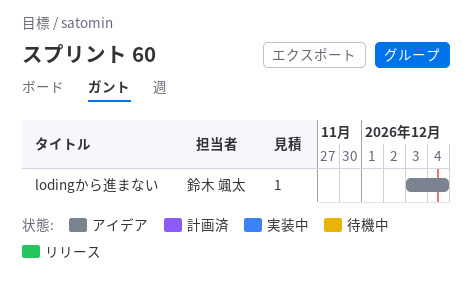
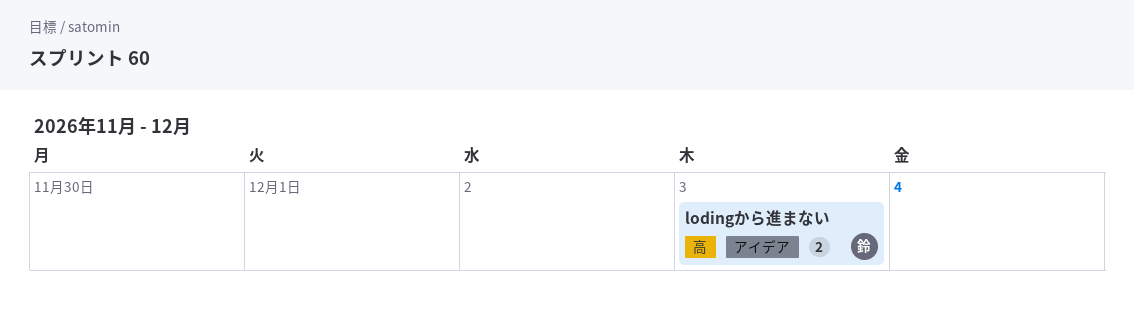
lodingから進まない, estimate: 1 -> 2
lodingから進まない, due: Dec 4 -> Dec 3

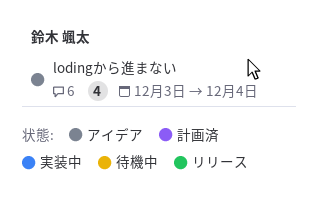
lodingから進まない, estimate: 2 -> 4
lodingから進まない, due: Dec 3 -> Dec 4

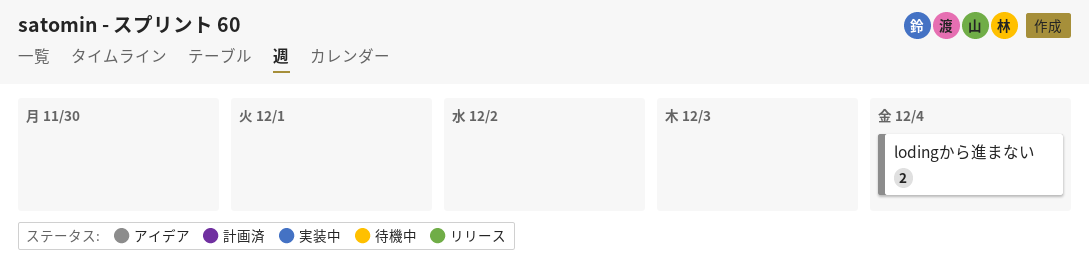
lodingから進まない, estimate: 4 -> 2

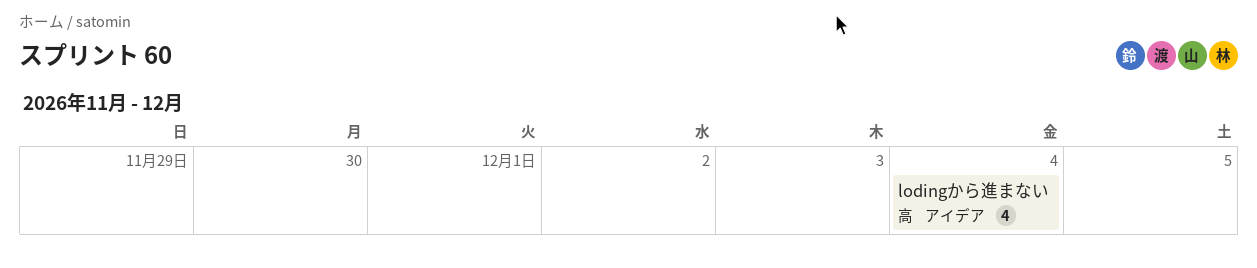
lodingから進まない, estimate: 2 -> 4

